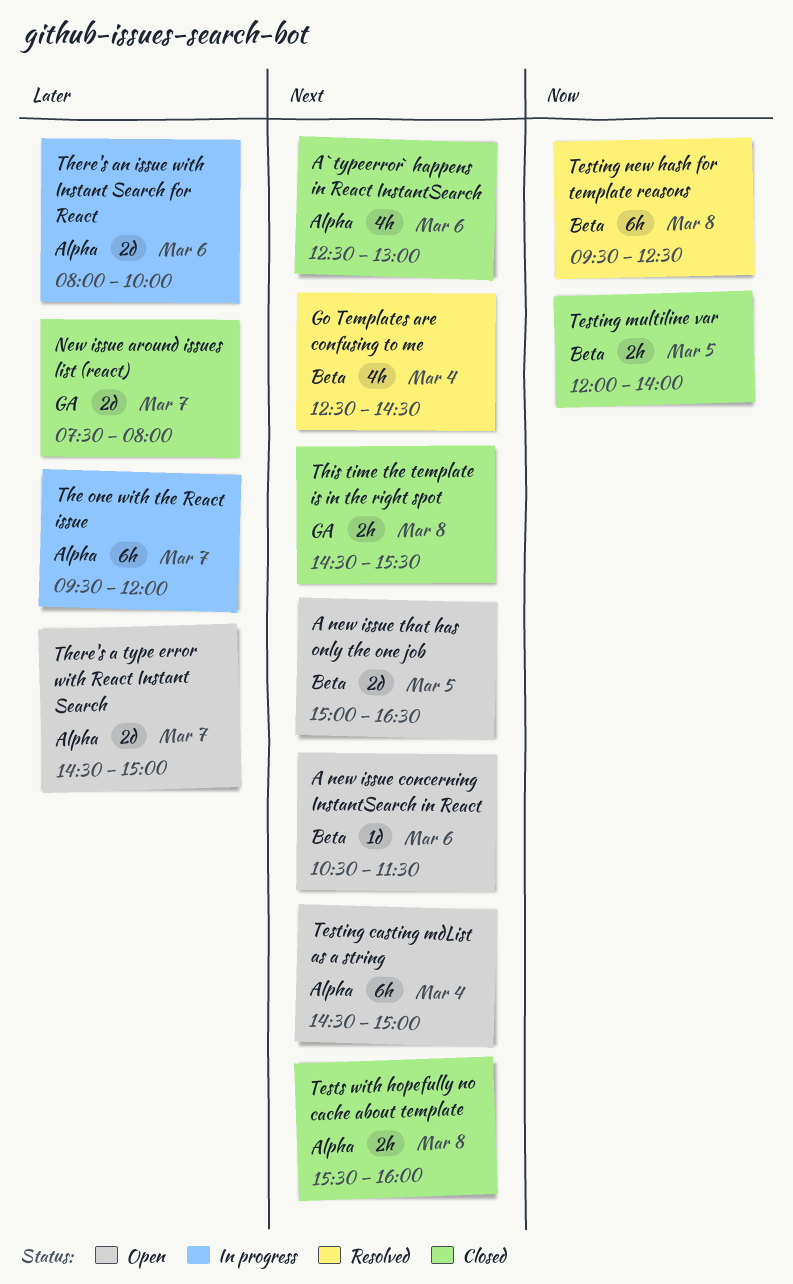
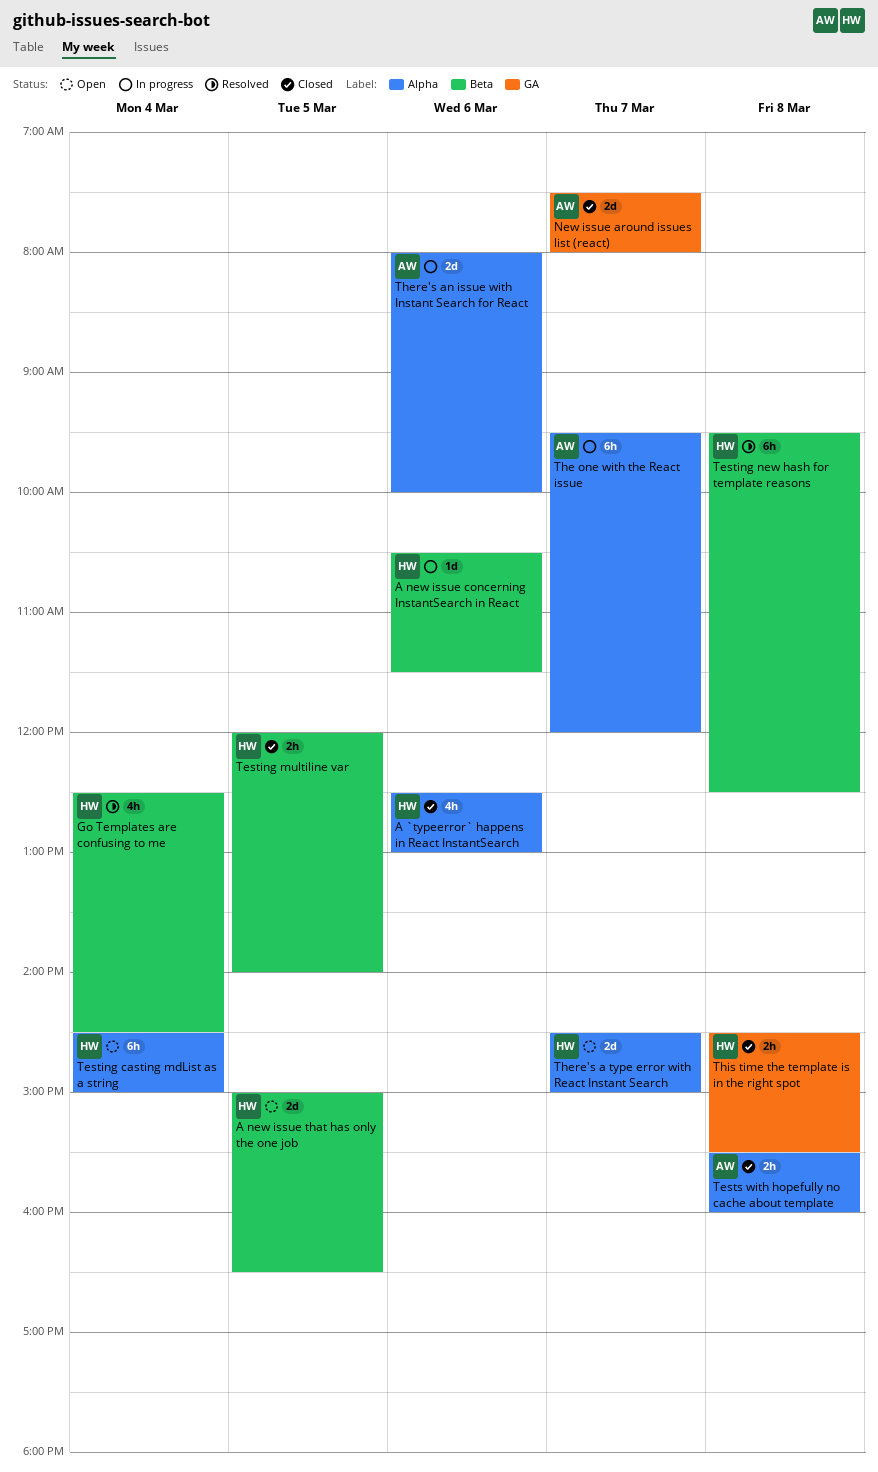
A new issue concerning InstantSearch in React, status: Open -> In progress

